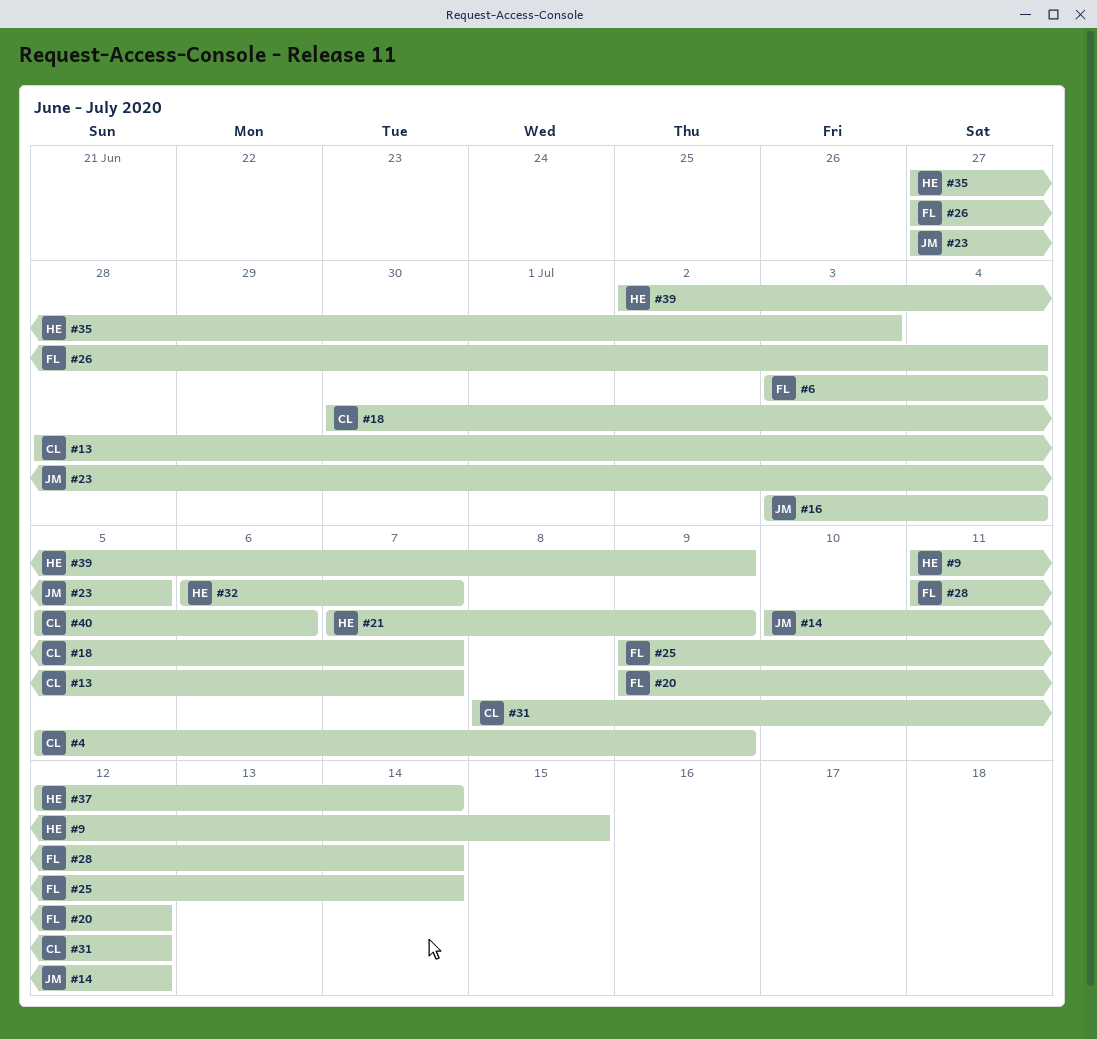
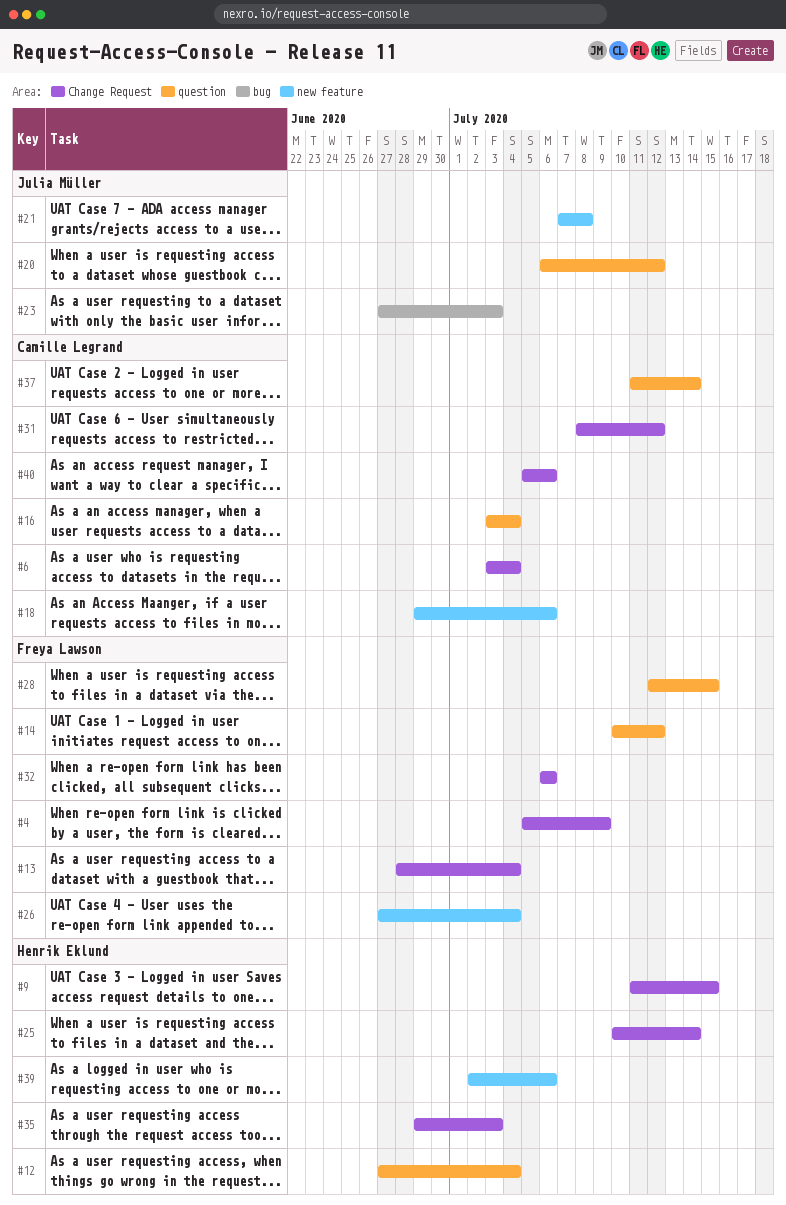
#4, owner: Camille Legrand -> Freya Lawson
#6, owner: Freya Lawson -> Camille Legrand
#12: none -> present
#13, owner: Camille Legrand -> Freya Lawson
#13, due: Jul 7 -> Jul 4
#14, owner: Julia Müller -> Freya Lawson
#16, owner: Julia Müller -> Camille Legrand
#18, start: Jun 30 -> Jun 29
#18, due: Jul 7 -> Jul 6
#20, owner: Freya Lawson -> Julia Müller
#20, start: Jul 9 -> Jul 6
#21, owner: Henrik Eklund -> Julia Müller
#21, due: Jul 9 -> Jul 8
#23, due: Jul 5 -> Jul 3
#25, owner: Freya Lawson -> Henrik Eklund
#25, start: Jul 9 -> Jul 10
#28, start: Jul 11 -> Jul 12
#28, due: Jul 14 -> Jul 15
#32, owner: Henrik Eklund -> Freya Lawson
#32, due: Jul 7 -> Jul 6
#35, start: Jun 27 -> Jun 29
#37, owner: Henrik Eklund -> Camille Legrand
#37, start: Jul 12 -> Jul 11
#39, due: Jul 9 -> Jul 6

